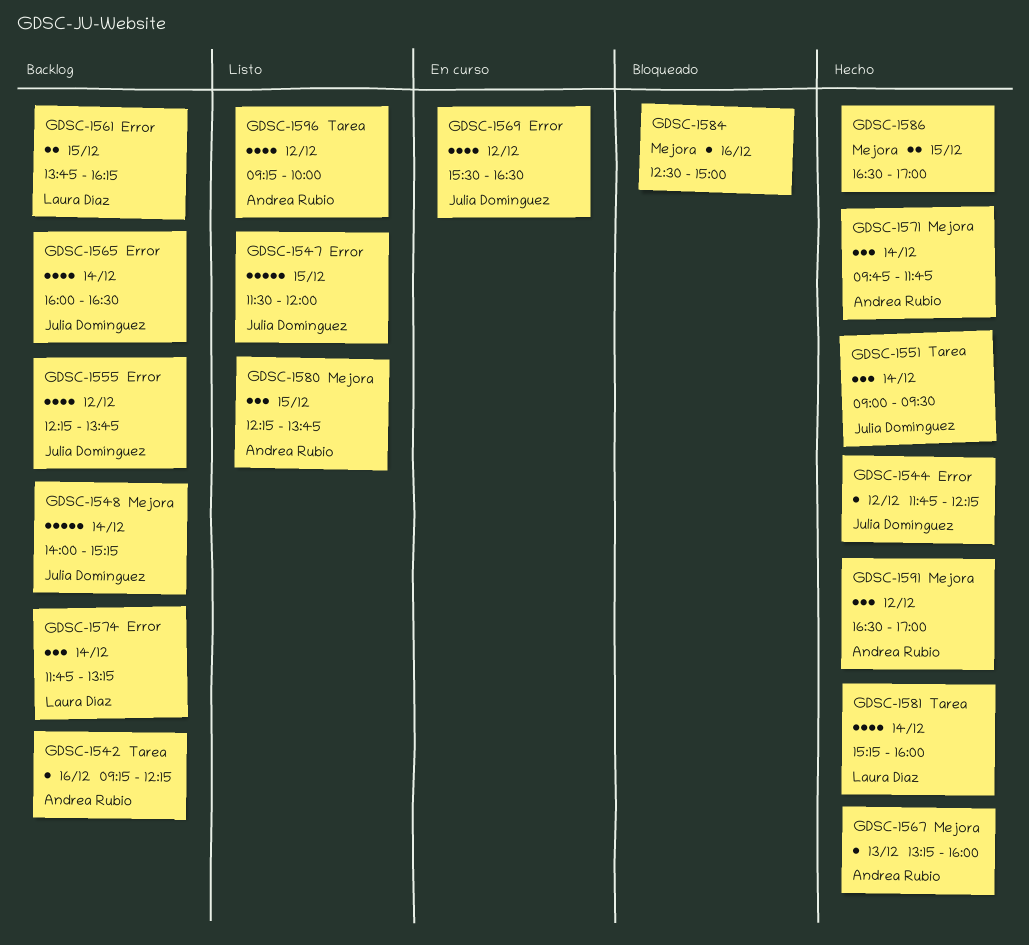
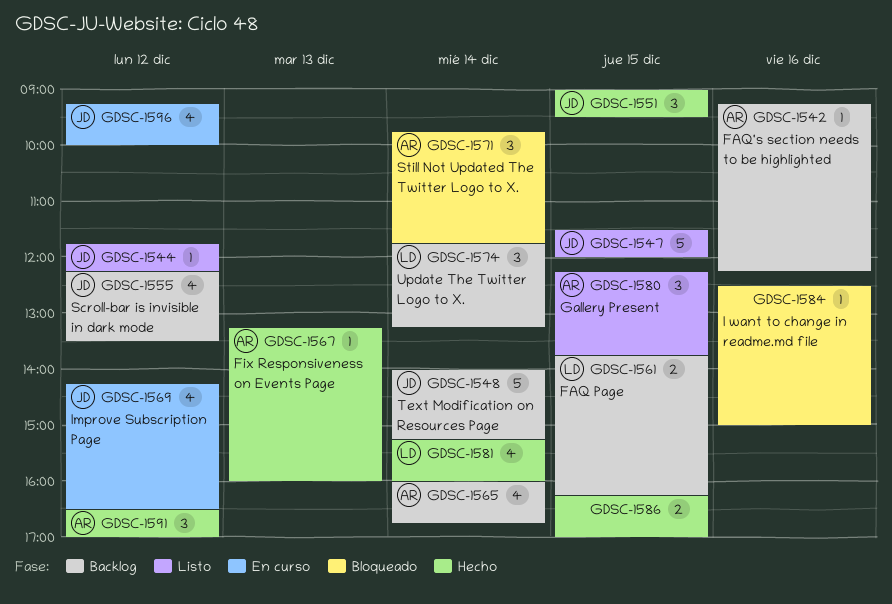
GDSC-1544, status: Hecho -> Listo
GDSC-1551, day: Dec 14 -> Dec 15
GDSC-1555, ends: 13:45 -> 13:30
GDSC-1565, owner: Julia Domínguez -> Andrea Rubio
GDSC-1565, ends: 16:30 -> 16:45
GDSC-1569, begins: 15:30 -> 14:15
GDSC-1571, status: Hecho -> Bloqueado
GDSC-1586, begins: 16:30 -> 16:15
GDSC-1596, status: Listo -> En curso
GDSC-1596, owner: Andrea Rubio -> Julia Domínguez

